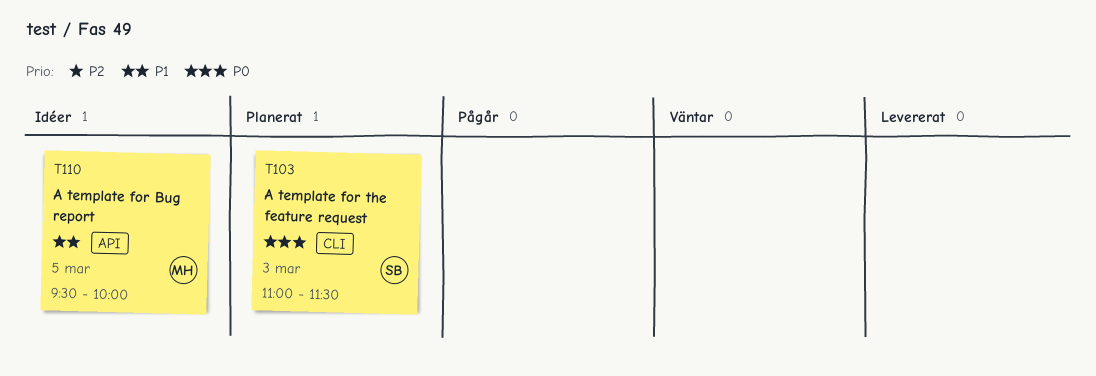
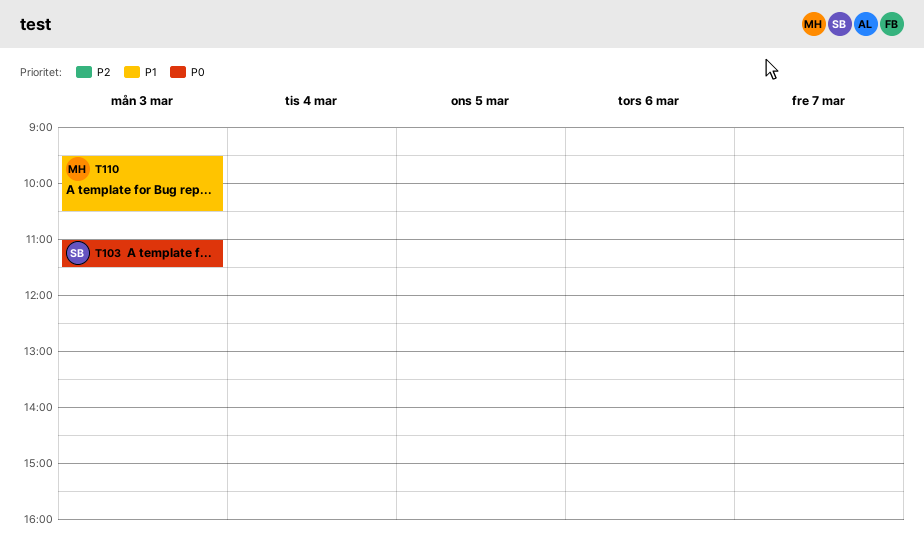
T110, day: Mar 5 -> Mar 3
T110, ends: 10:00 -> 10:30

